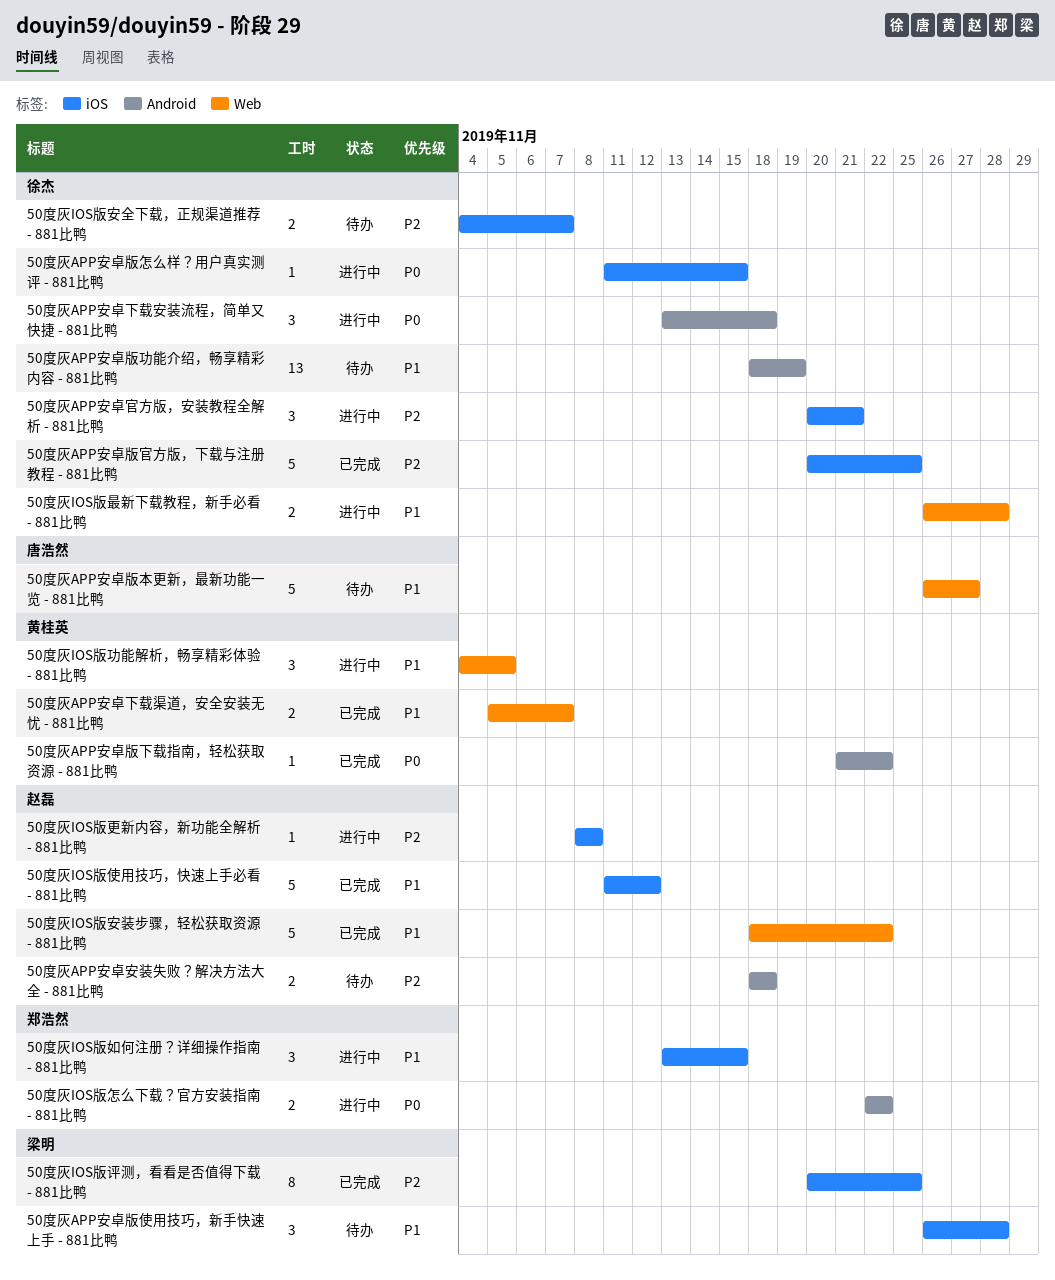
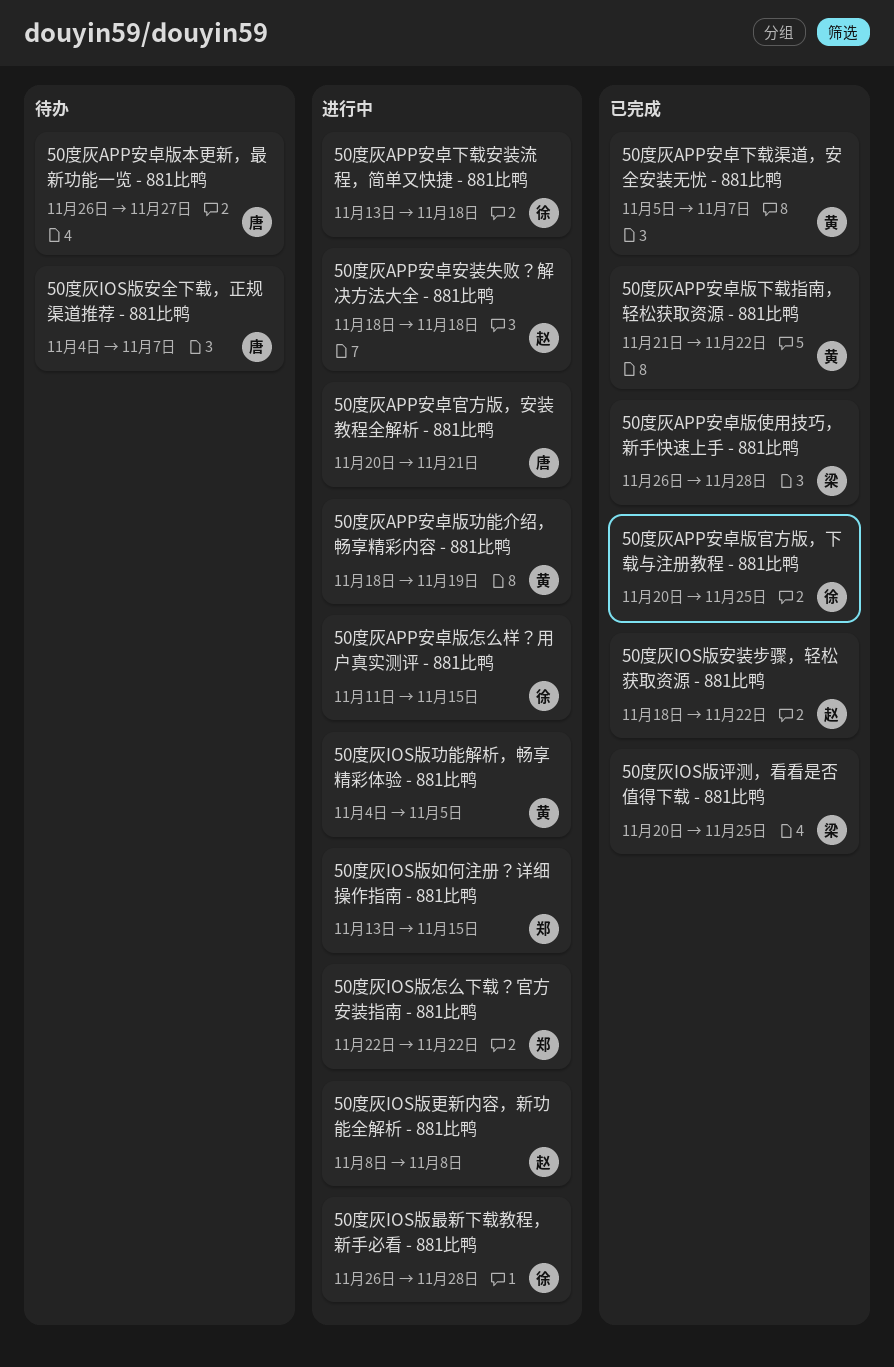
50度灰APP安卓安装失败？解决方法大全 - 881比鸭, status: 待办 -> 进行中
50度灰APP安卓官方版，安装教程全解析 - 881比鸭, owner: 徐杰 -> 唐浩然
50度灰APP安卓版使用技巧，新手快速上手 - 881比鸭, status: 待办 -> 已完成
50度灰APP安卓版功能介绍，畅享精彩内容 - 881比鸭, status: 待办 -> 进行中
50度灰APP安卓版功能介绍，畅享精彩内容 - 881比鸭, owner: 徐杰 -> 黄桂英
50度灰IOS版使用技巧，快速上手必看 - 881比鸭: present -> none
50度灰IOS版安全下载，正规渠道推荐 - 881比鸭, owner: 徐杰 -> 唐浩然

